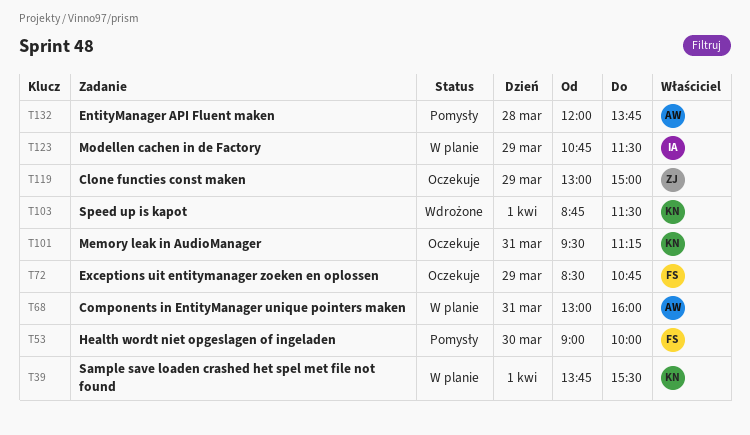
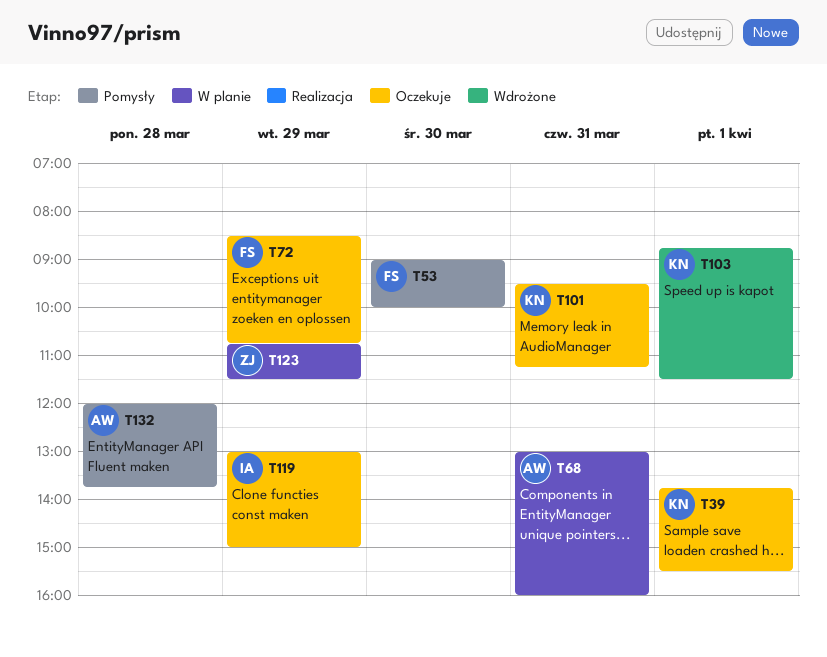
T39, status: W planie -> Oczekuje
T119, owner: ZJ -> IA
T123, owner: IA -> ZJ

